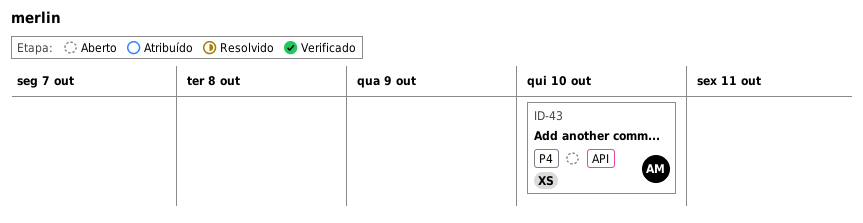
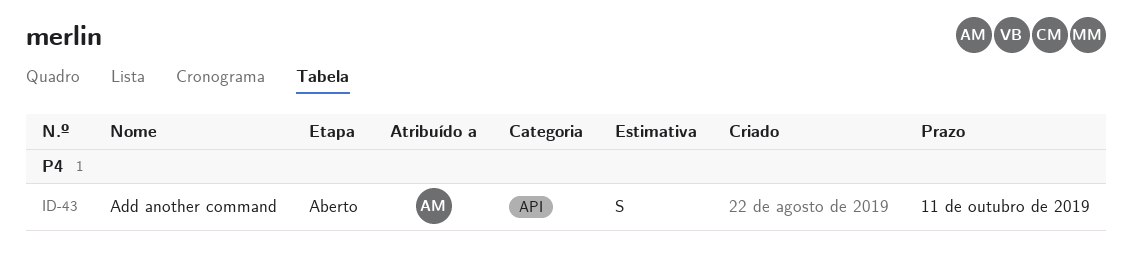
ID-43, estimate: XS -> S
ID-43, due: Oct 10 -> Oct 11

